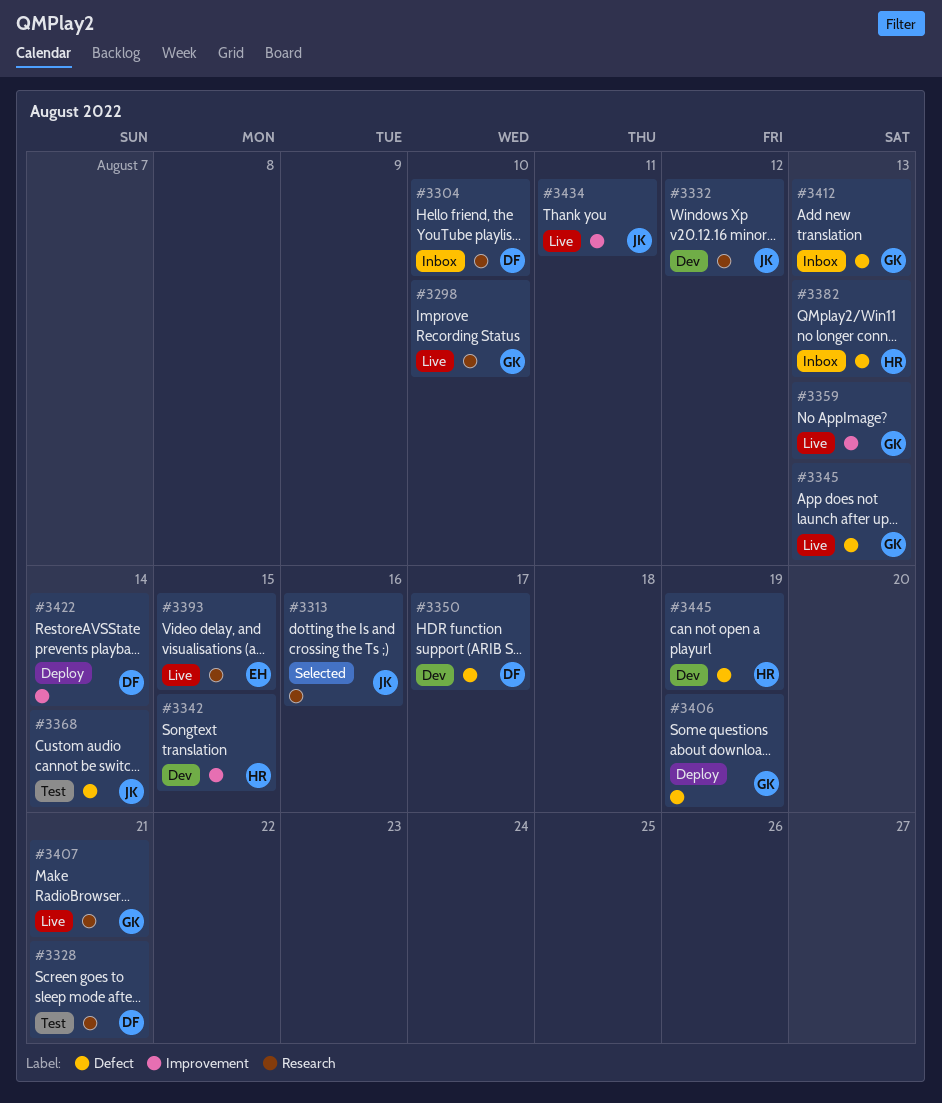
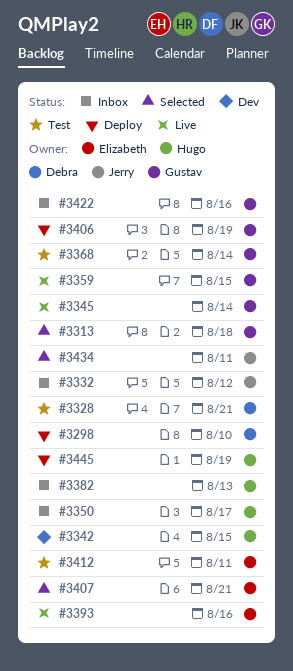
#3298, status: Live -> Deploy
#3298, owner: Gustav -> Debra
#3304: present -> none
#3313, owner: Jerry -> Gustav
#3313, due: Aug 16 -> Aug 18
#3332, status: Dev -> Inbox
#3345, due: Aug 13 -> Aug 14
#3350, status: Dev -> Inbox
#3350, owner: Debra -> Hugo
#3359, due: Aug 13 -> Aug 15
#3368, owner: Jerry -> Gustav
#3393, due: Aug 15 -> Aug 16
#3407, status: Live -> Selected
#3407, owner: Gustav -> Elizabeth
#3412, status: Inbox -> Test
#3412, owner: Gustav -> Elizabeth
#3412, due: Aug 13 -> Aug 11
#3422, status: Deploy -> Inbox
#3422, owner: Debra -> Gustav
#3422, due: Aug 14 -> Aug 16
#3434, status: Live -> Selected
#3445, status: Dev -> Deploy

